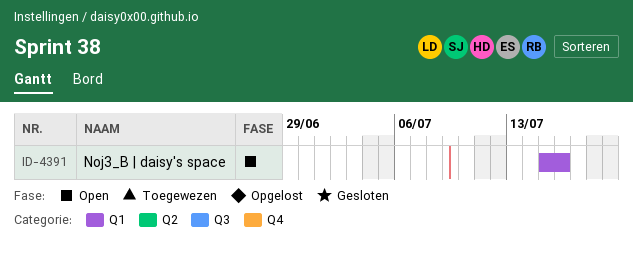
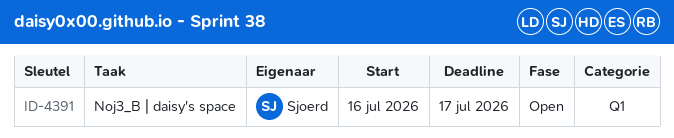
ID-4391, start: Jul 15 -> Jul 16
ID-4391, due: Jul 16 -> Jul 17

